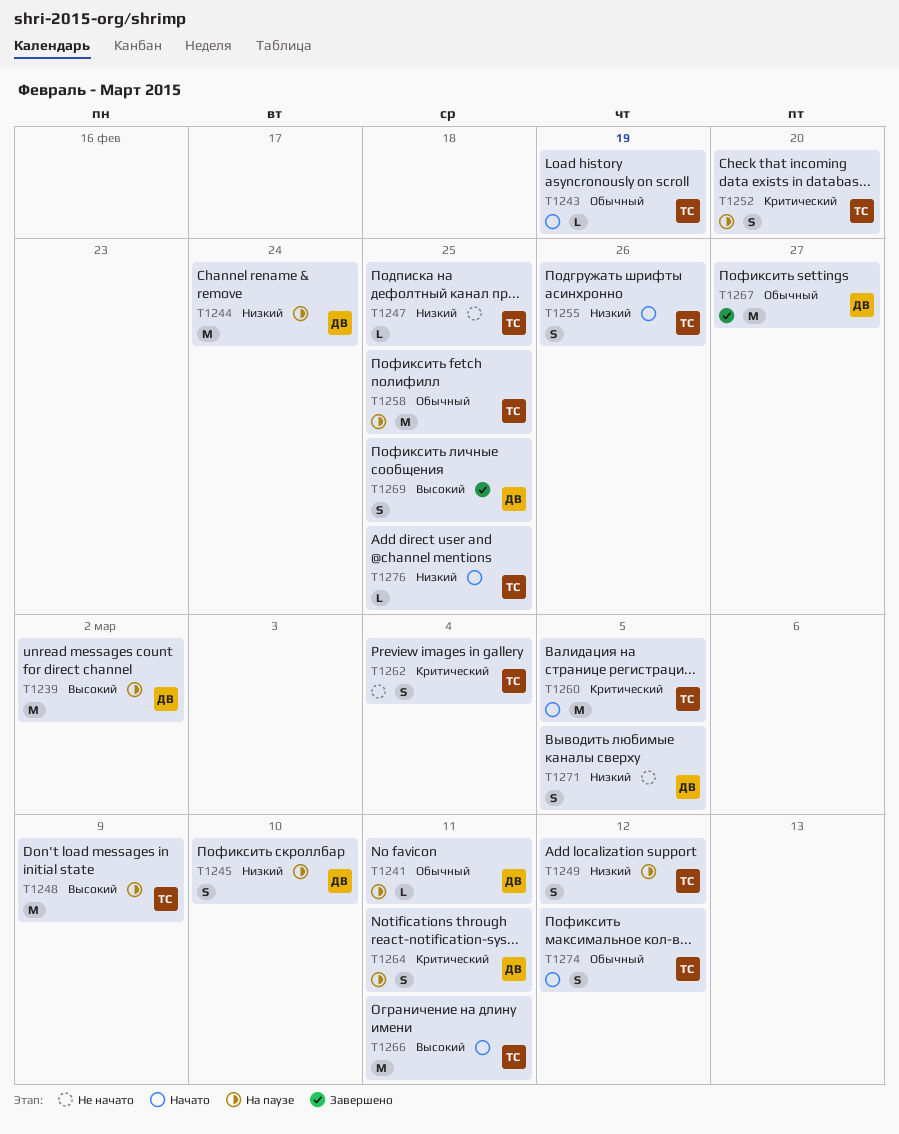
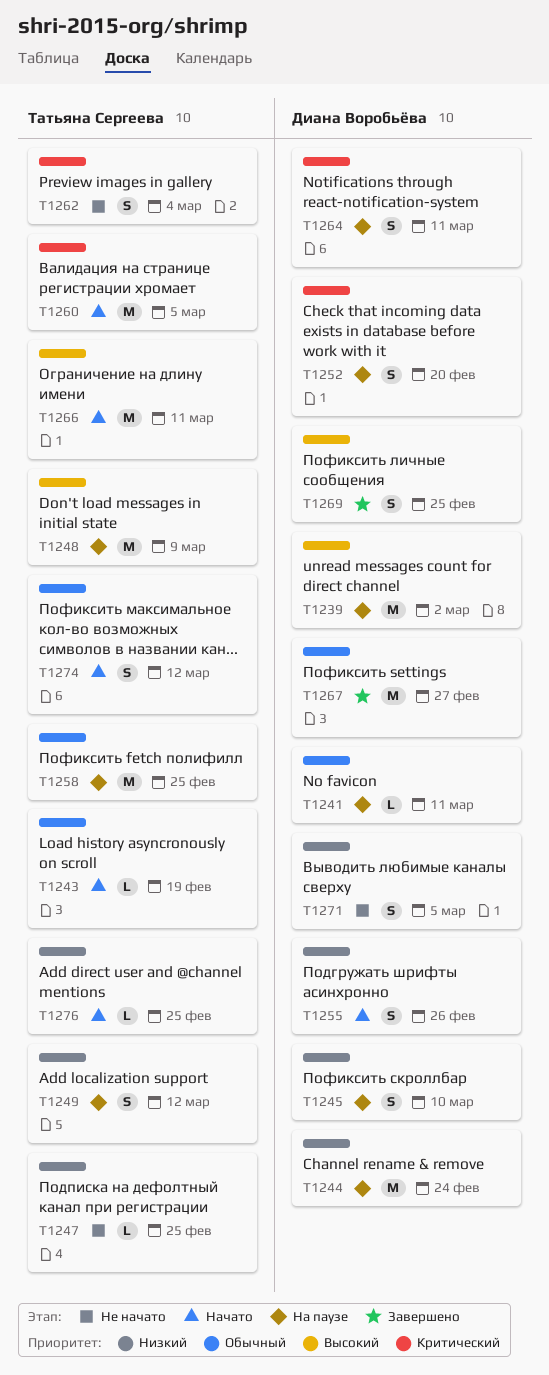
T1252, owner: Татьяна Сергеева -> Диана Воробьёва
T1255, owner: Татьяна Сергеева -> Диана Воробьёва

